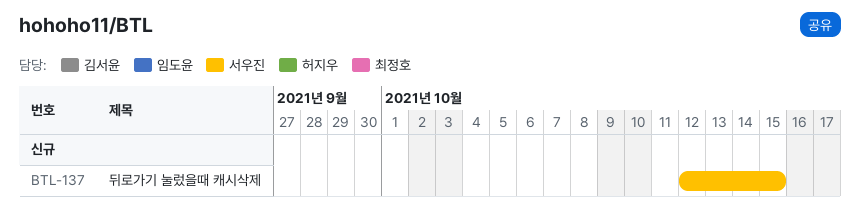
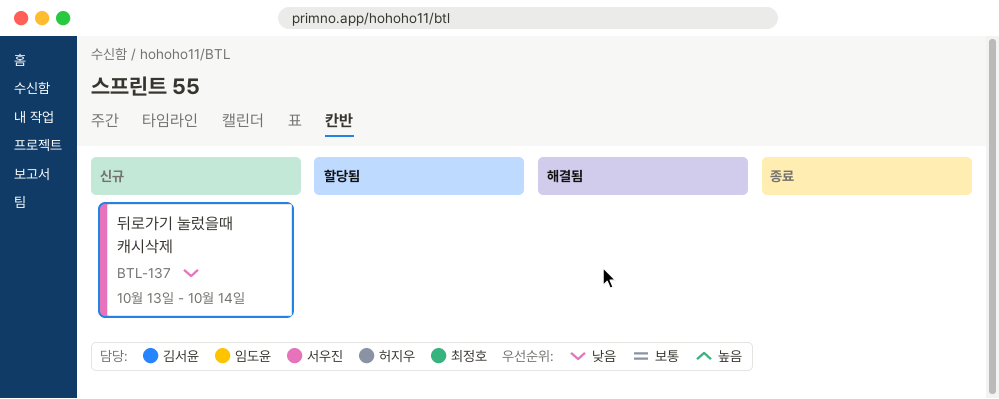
BTL-137, start: Oct 12 -> Oct 13
BTL-137, due: Oct 15 -> Oct 14

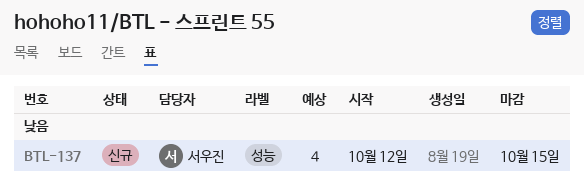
BTL-137, start: Oct 13 -> Oct 12
BTL-137, due: Oct 14 -> Oct 15

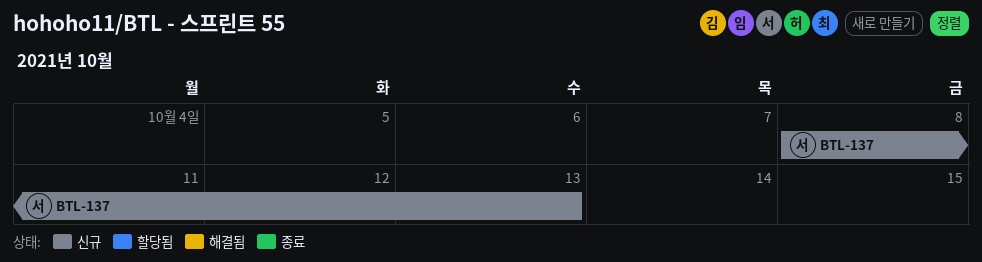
BTL-137, start: Oct 12 -> Oct 8
BTL-137, due: Oct 15 -> Oct 13

